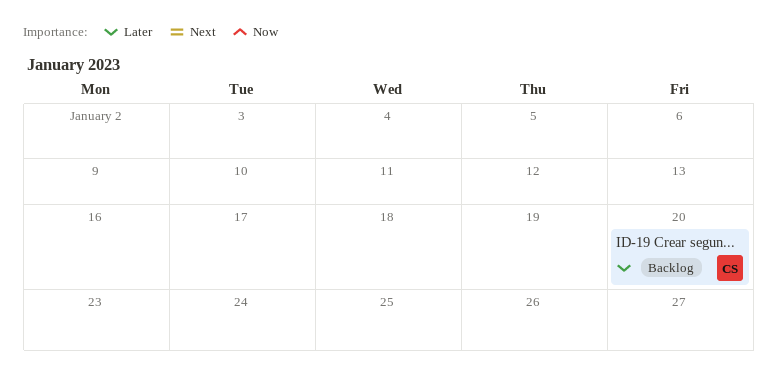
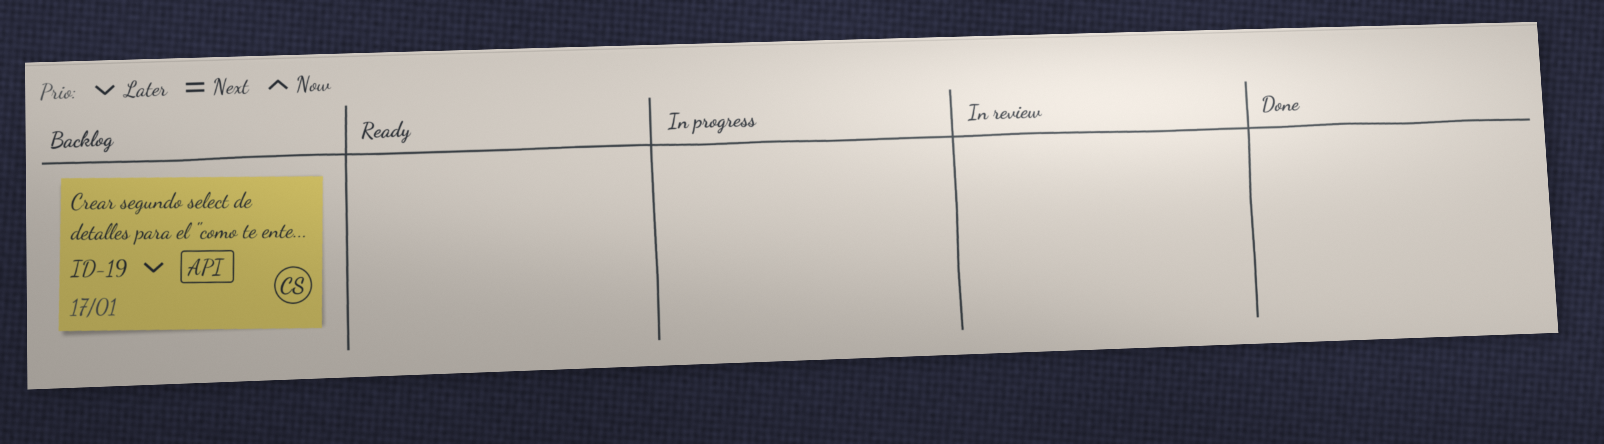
ID-19, due: Jan 20 -> Jan 17

